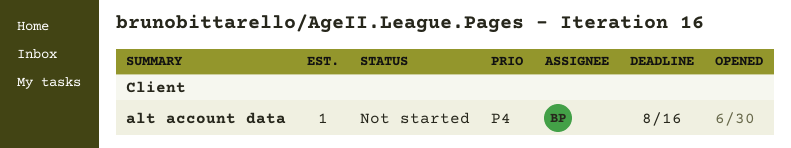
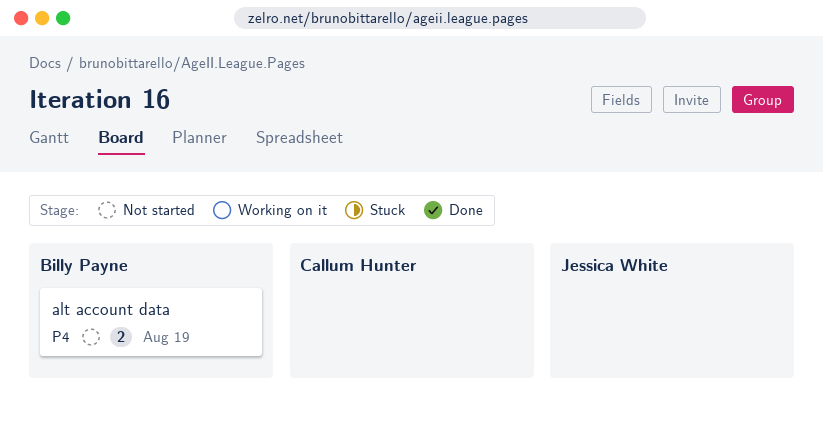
alt account data, estimate: 1 -> 2
alt account data, due: Aug 16 -> Aug 19

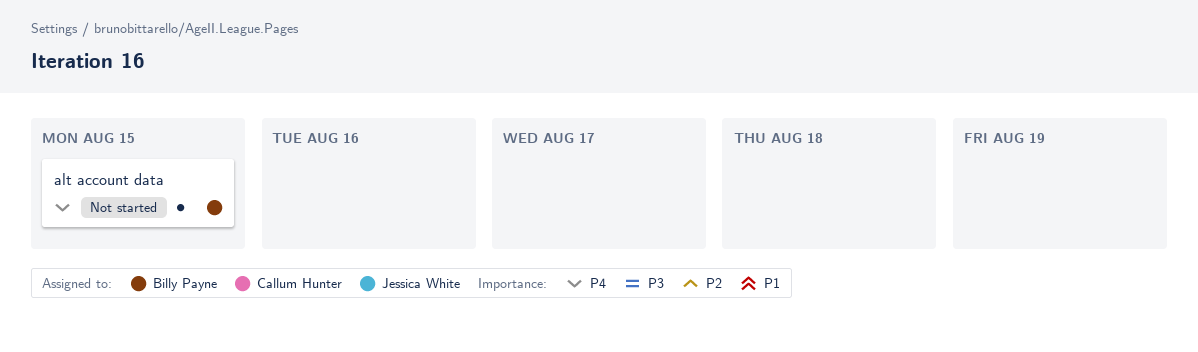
alt account data, estimate: 2 -> 1
alt account data, due: Aug 19 -> Aug 15

